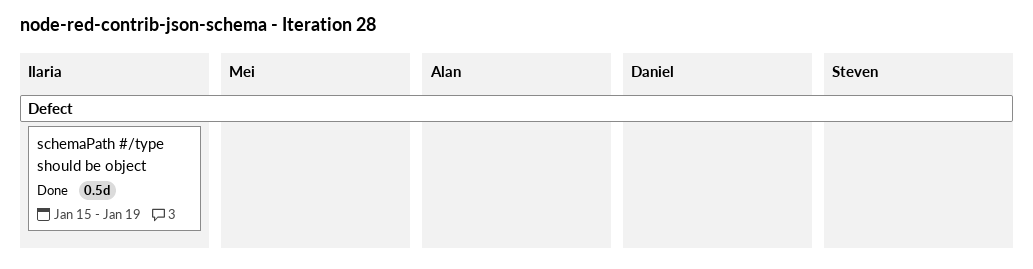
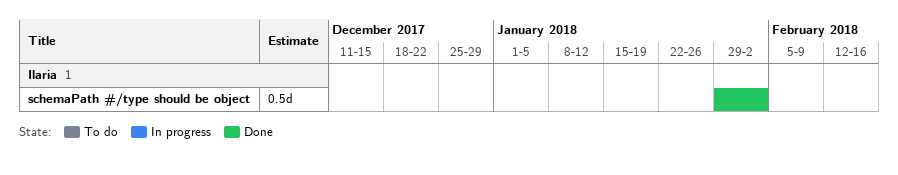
schemaPath #/type should be object, start: Jan 15 -> Jan 29
schemaPath #/type should be object, due: Jan 19 -> Feb 2

